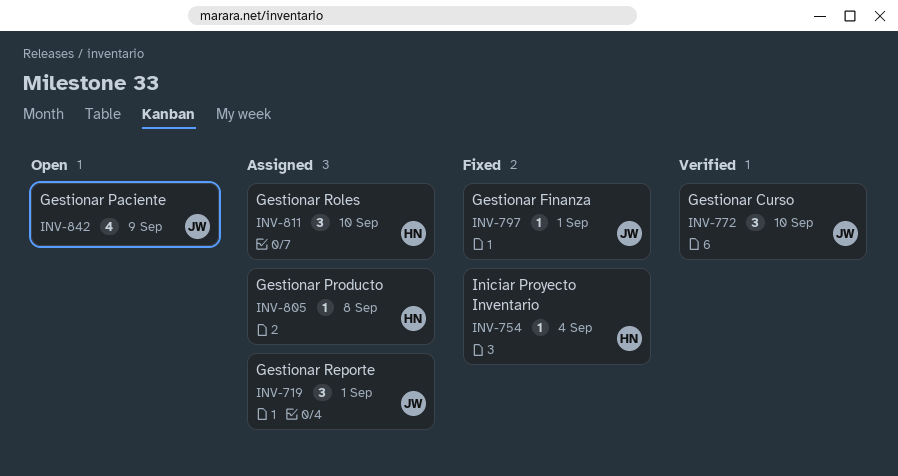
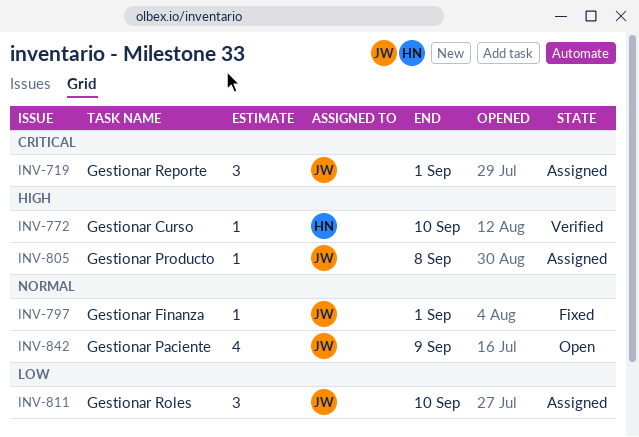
INV-754: present -> none
INV-772, owner: JW -> HN
INV-772, estimate: 3 -> 1
INV-805, owner: HN -> JW
INV-811, owner: HN -> JW

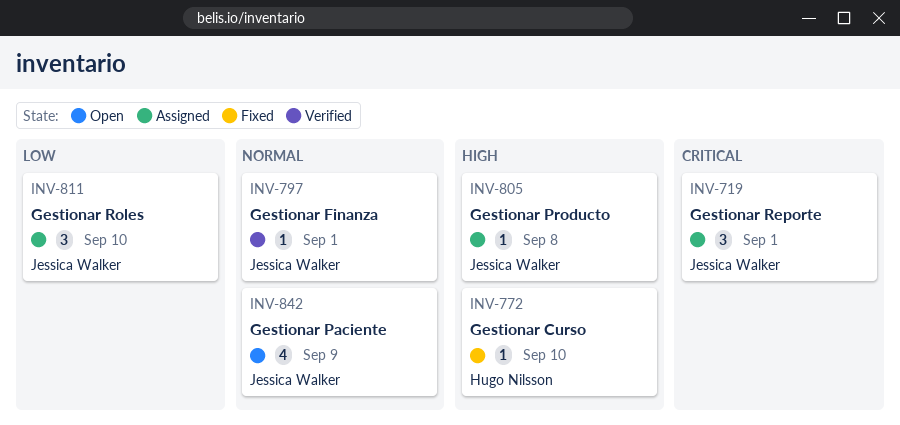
INV-772, status: Verified -> Fixed
INV-797, status: Fixed -> Verified

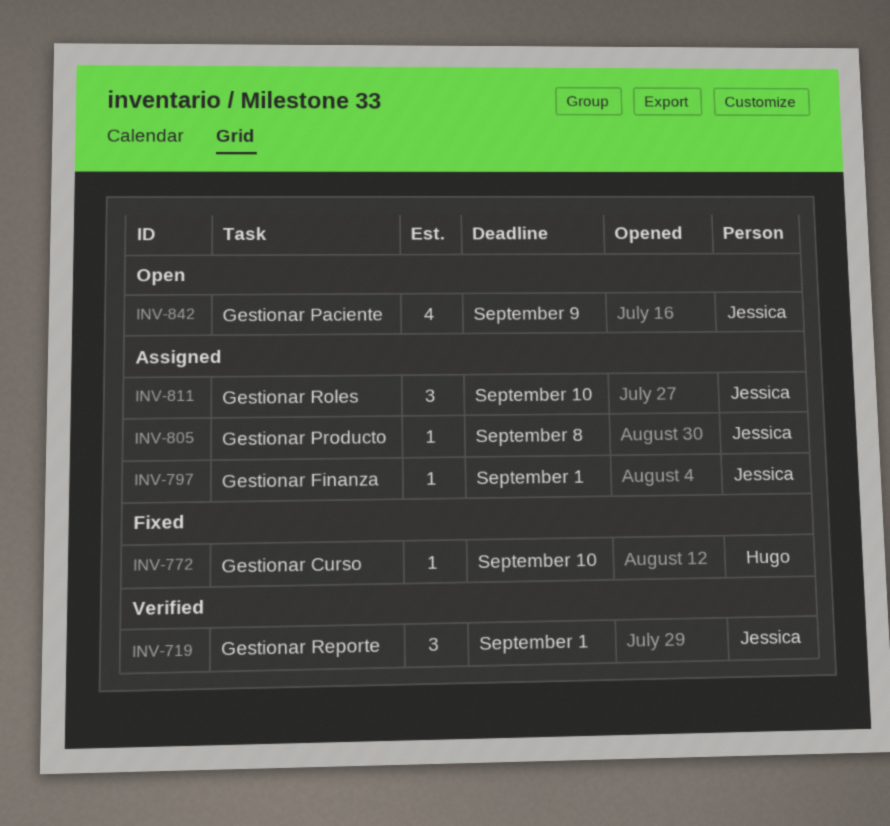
INV-719, status: Assigned -> Verified
INV-797, status: Verified -> Assigned

